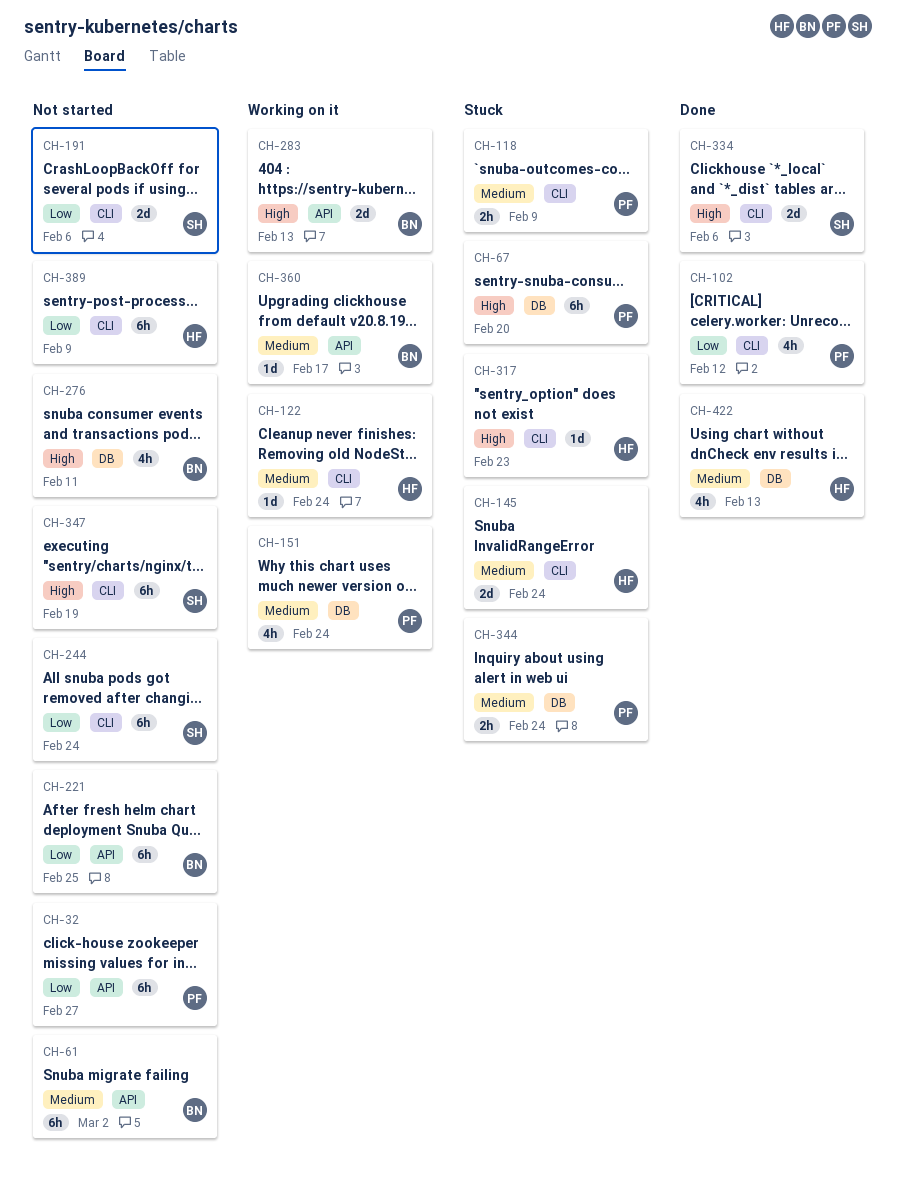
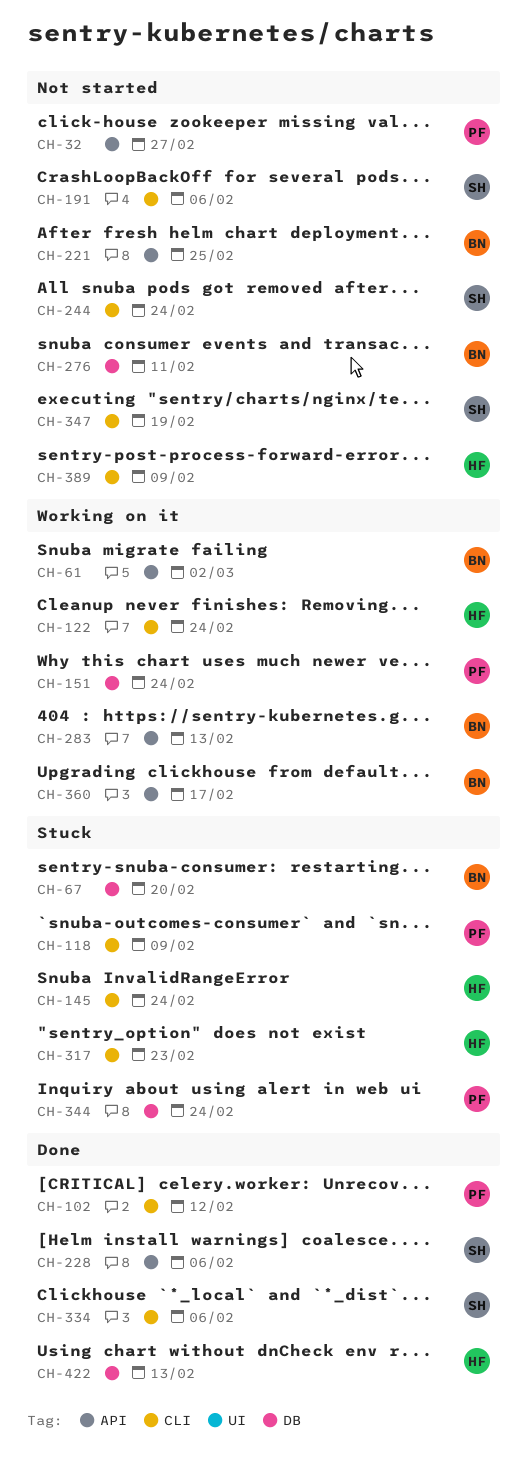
CH-61, status: Not started -> Working on it
CH-67, owner: PF -> BN
CH-228: none -> present

